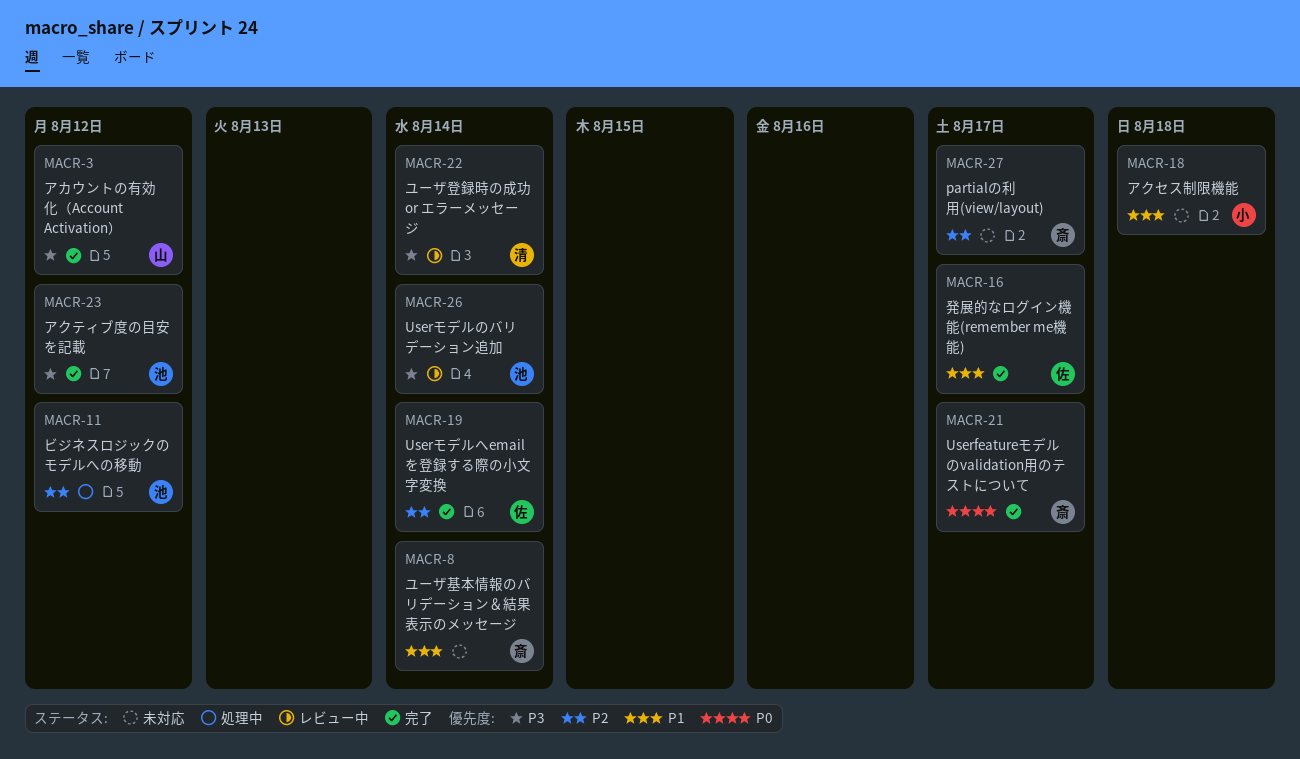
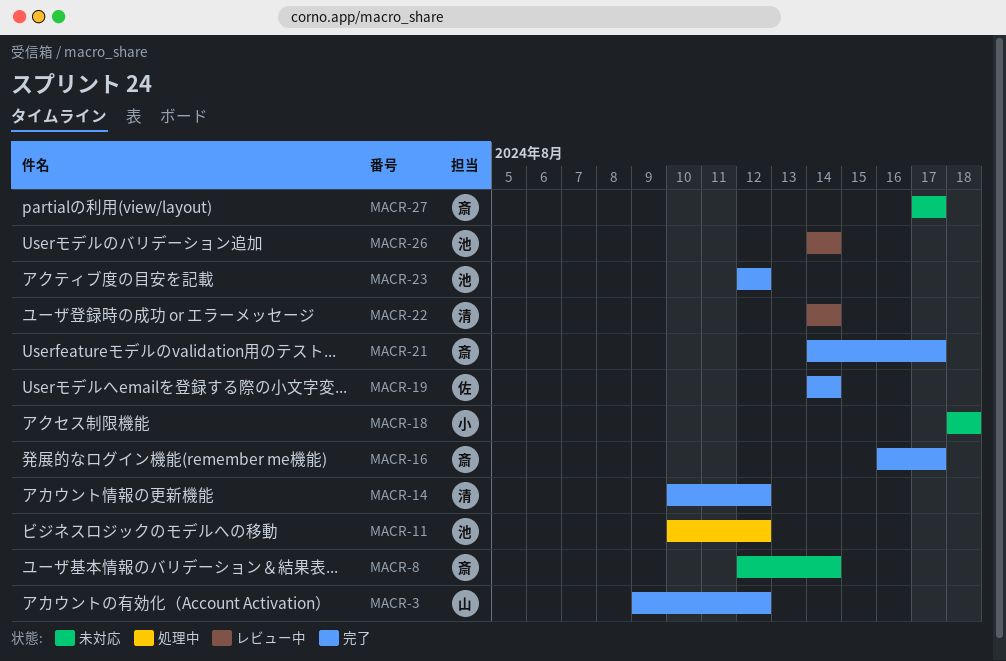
MACR-14: none -> present
MACR-16, owner: 佐 -> 斎

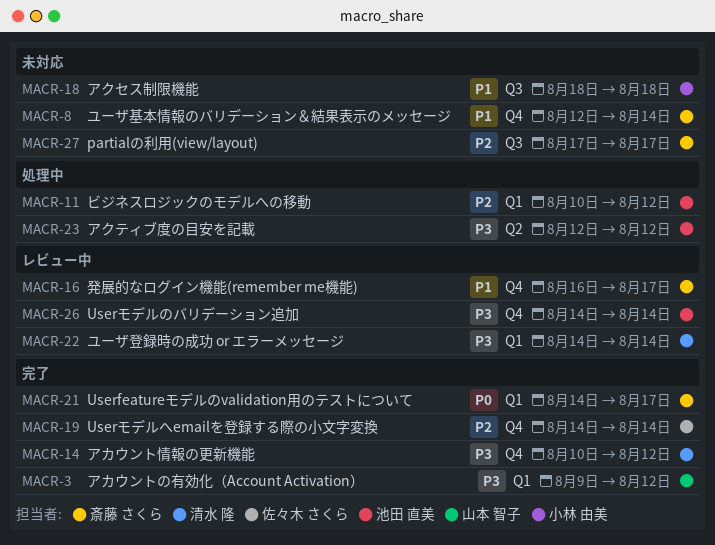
MACR-16, status: 完了 -> レビュー中
MACR-23, status: 完了 -> 処理中

